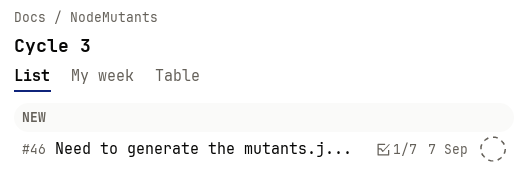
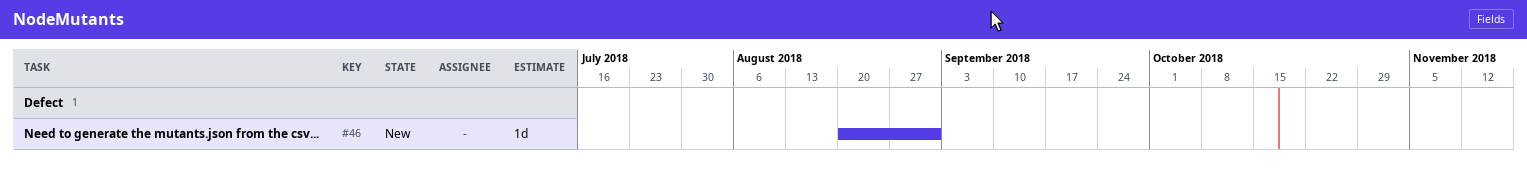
#46, due: Sep 7 -> Aug 31

